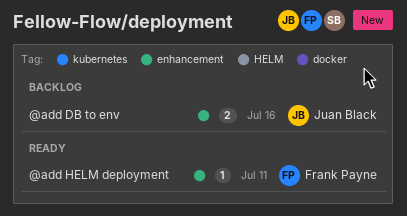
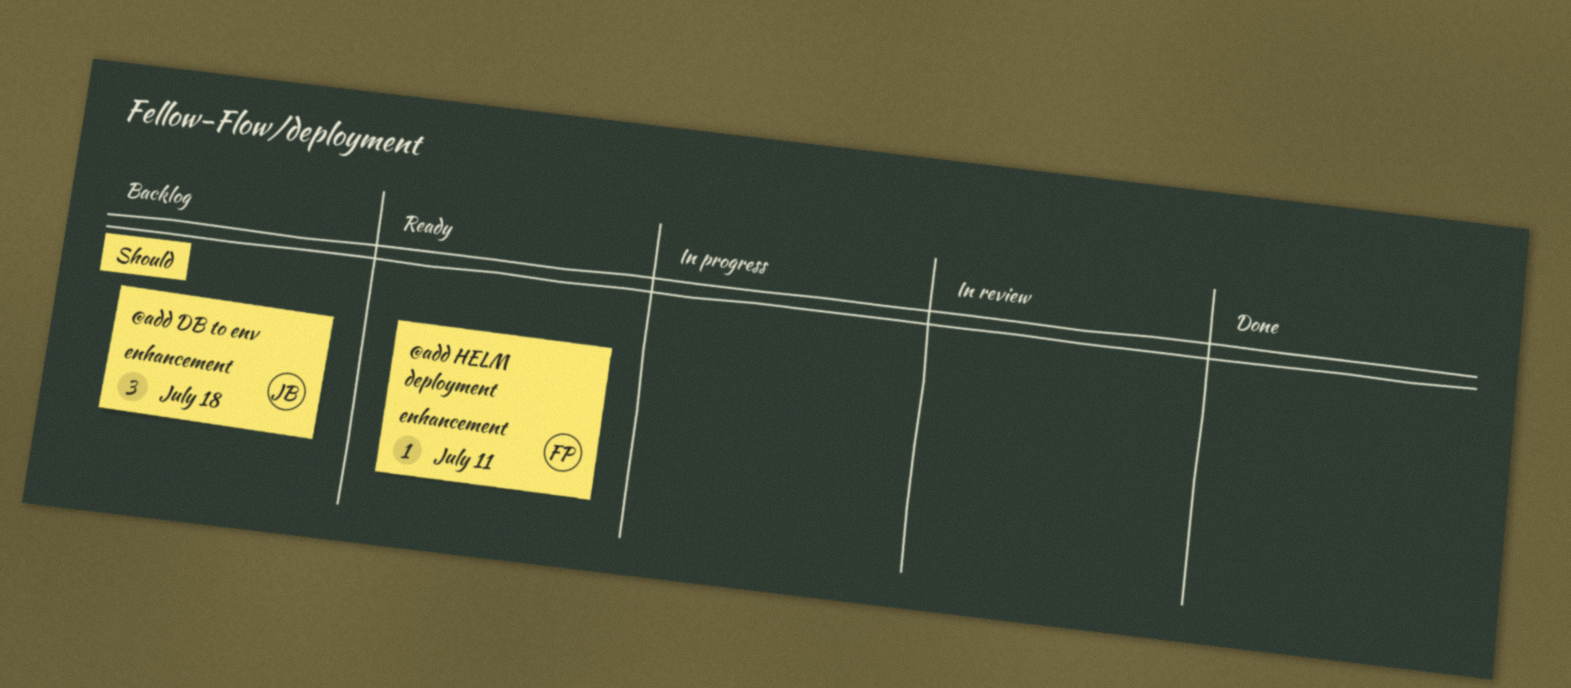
@add DB to env, estimate: 2 -> 3
@add DB to env, due: Jul 16 -> Jul 18

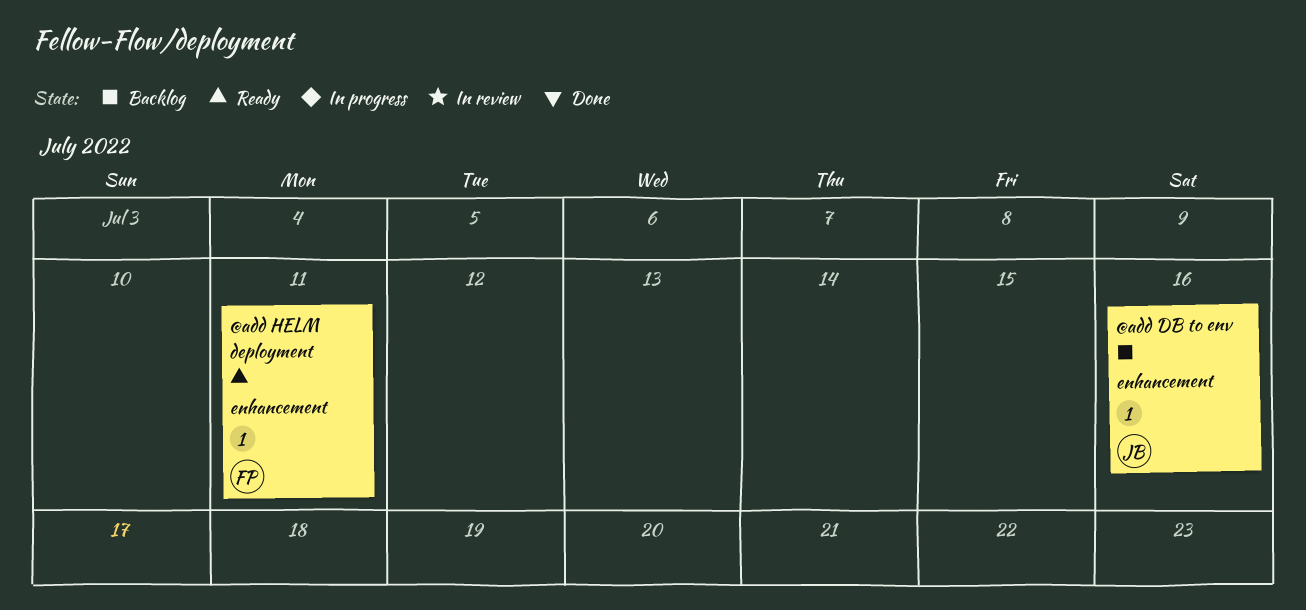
@add DB to env, estimate: 3 -> 1
@add DB to env, due: Jul 18 -> Jul 16

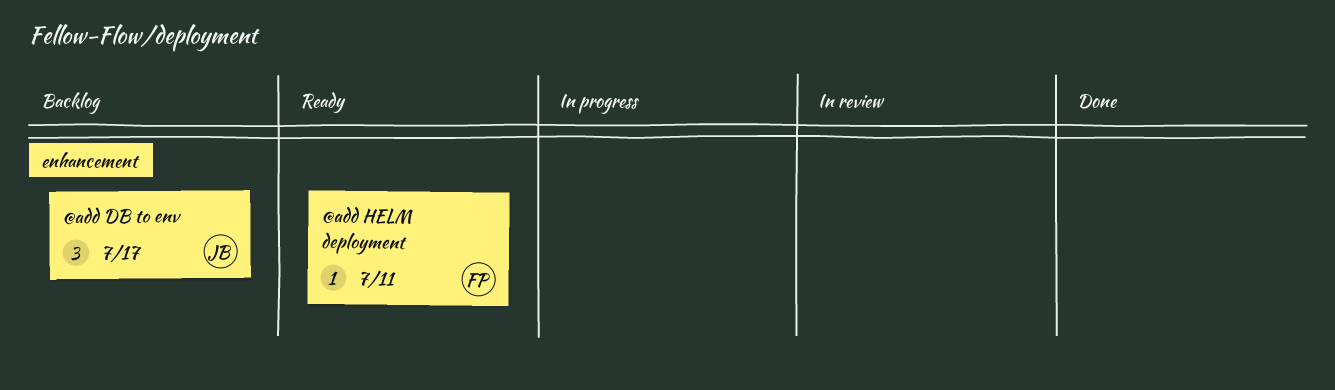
@add DB to env, estimate: 1 -> 3
@add DB to env, due: Jul 16 -> Jul 17

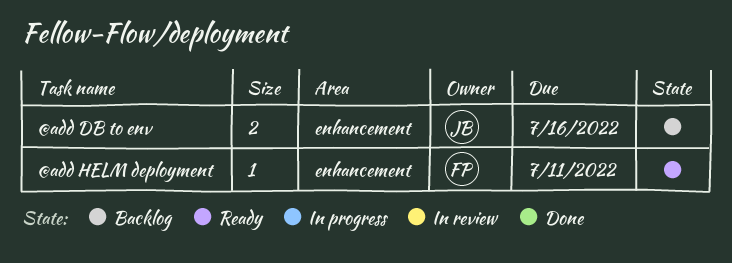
@add DB to env, estimate: 3 -> 2
@add DB to env, due: Jul 17 -> Jul 16

